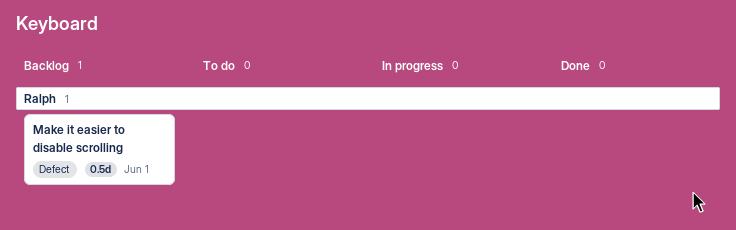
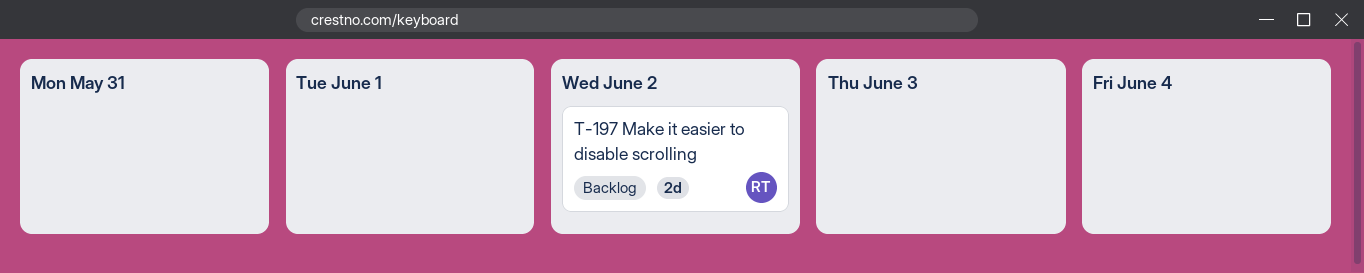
Make it easier to disable scrolling, estimate: 0.5d -> 2d
Make it easier to disable scrolling, due: Jun 1 -> Jun 2

